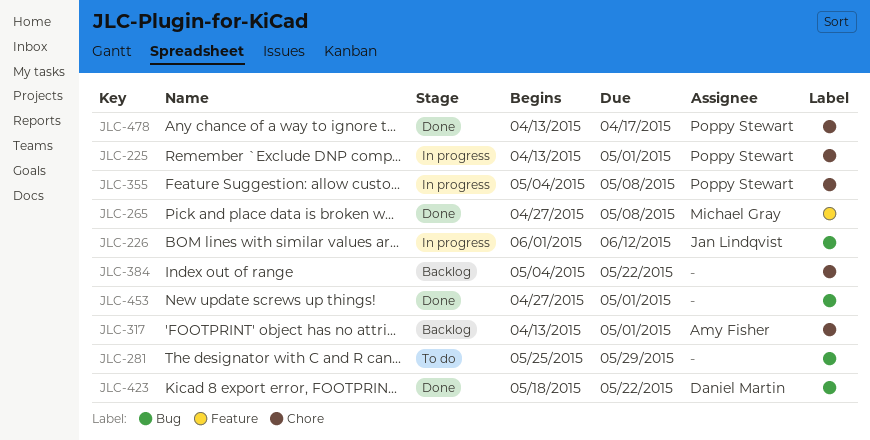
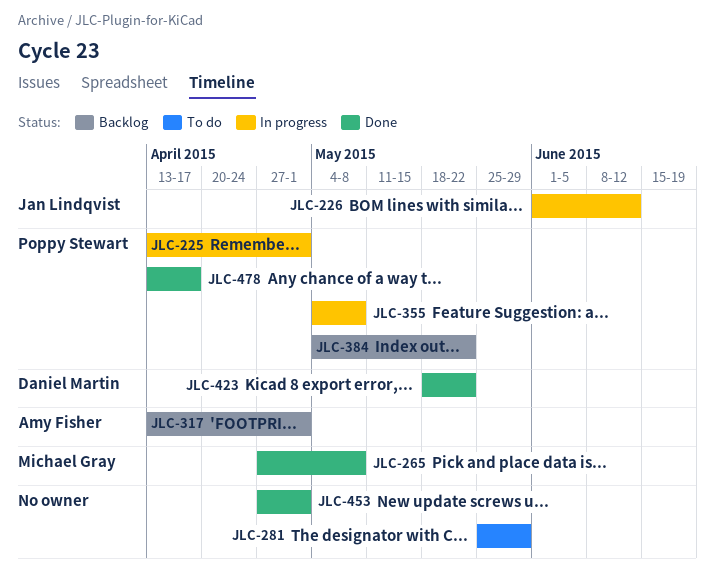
JLC-384, owner: none -> Poppy Stewart

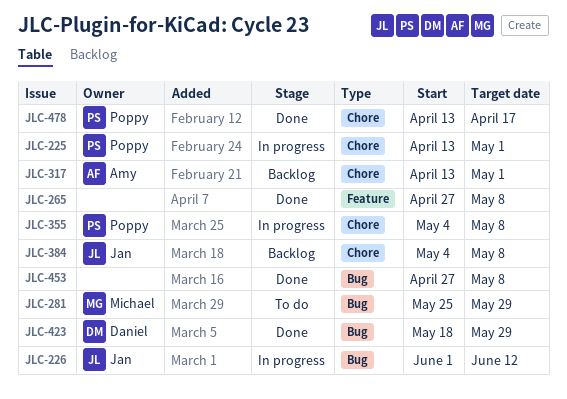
JLC-265, owner: Michael Gray -> none
JLC-281, owner: none -> Michael Gray
JLC-384, owner: Poppy Stewart -> Jan Lindqvist
JLC-384, due: May 22 -> May 8
JLC-423, due: May 22 -> May 29
JLC-453, due: May 1 -> May 8

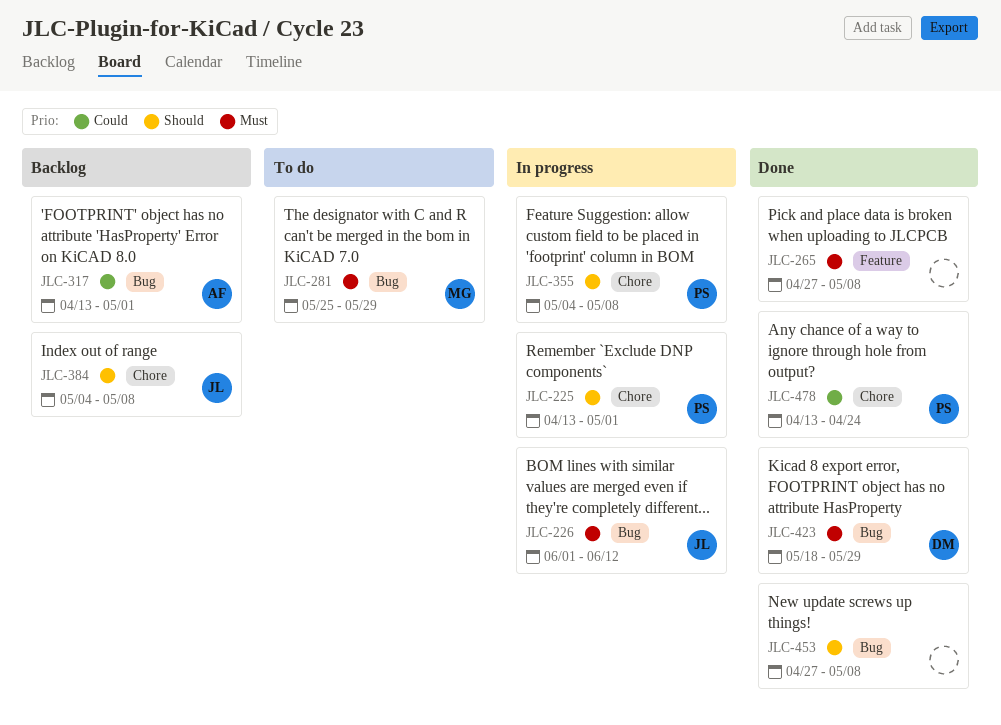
JLC-317, label: Chore -> Bug
JLC-478, due: Apr 17 -> Apr 24

